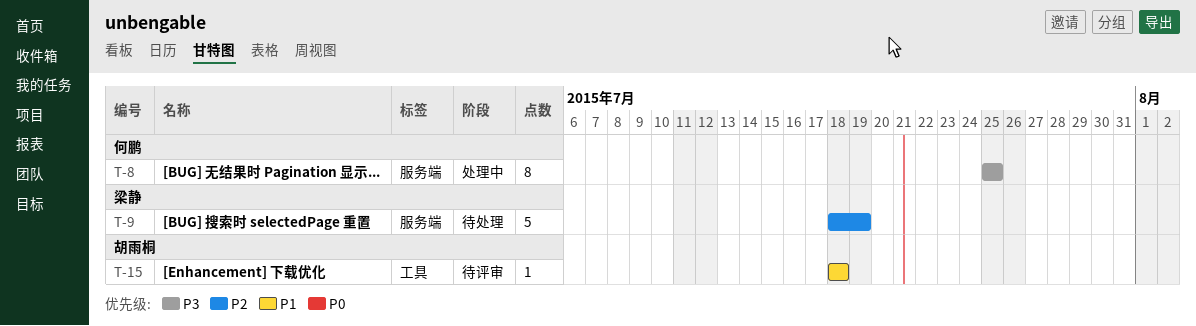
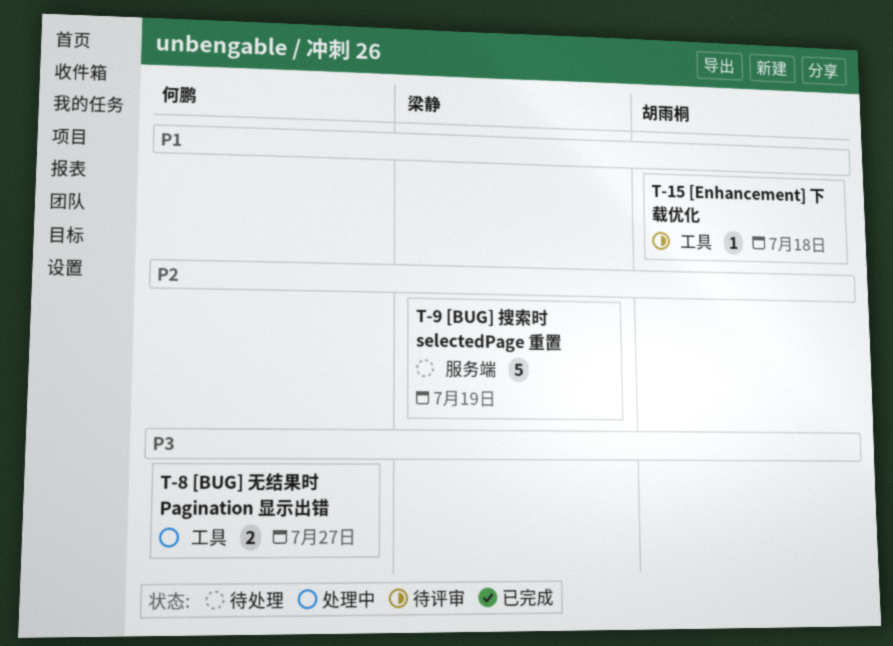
T-8, label: 服务端 -> 工具
T-8, estimate: 8 -> 2
T-8, due: Jul 25 -> Jul 27

